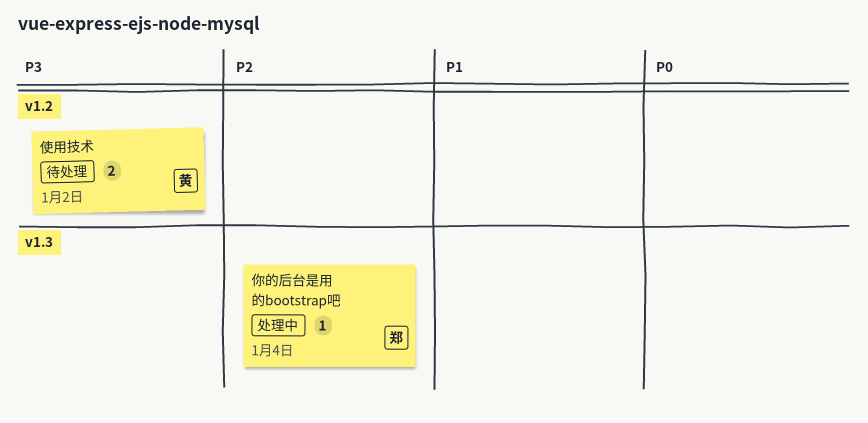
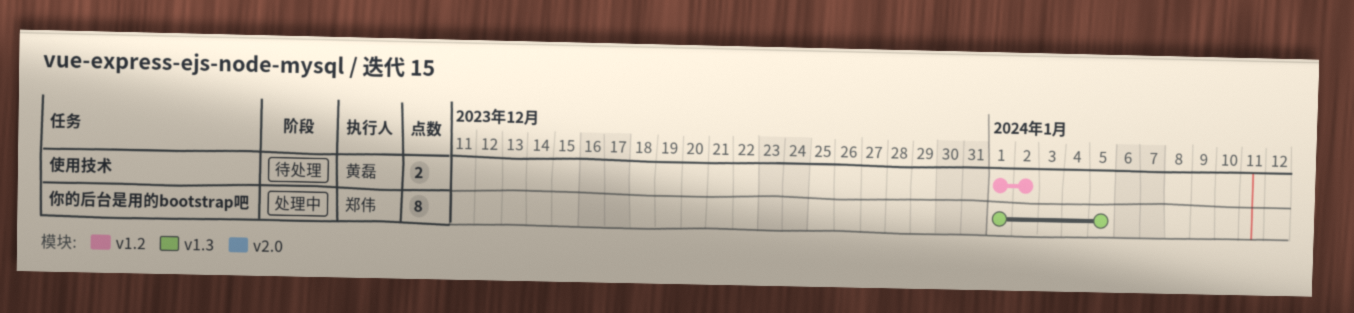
你的后台是用的bootstrap吧, estimate: 1 -> 8
你的后台是用的bootstrap吧, due: Jan 4 -> Jan 5

